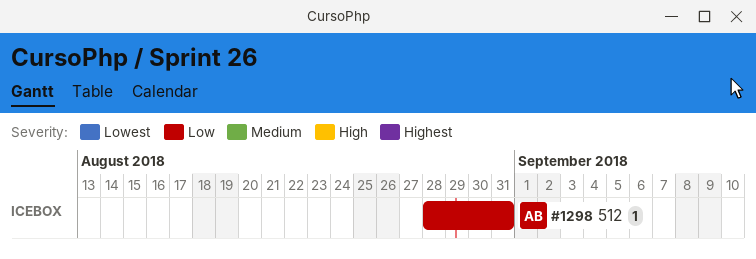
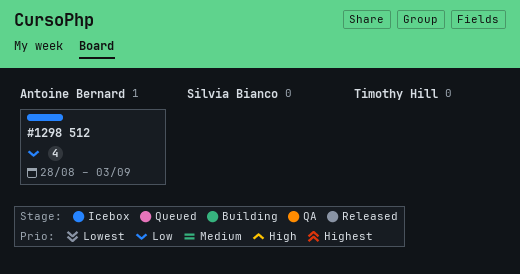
#1298, estimate: 1 -> 4
#1298, due: Aug 31 -> Sep 3

